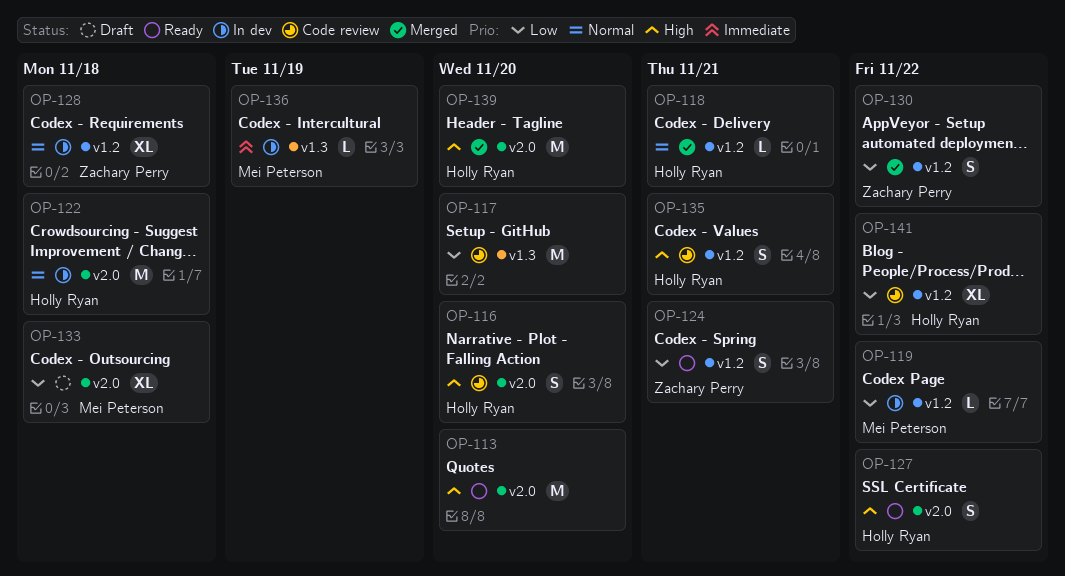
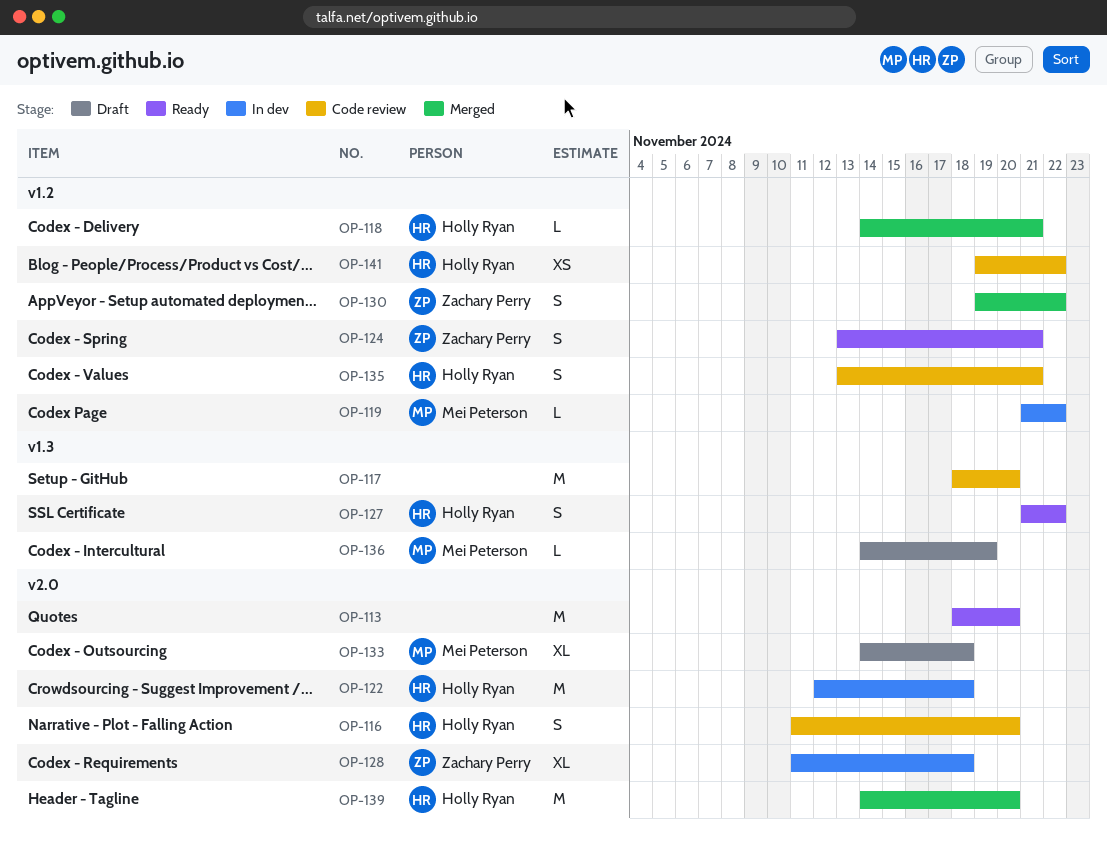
OP-127, label: v2.0 -> v1.3
OP-128, label: v1.2 -> v2.0
OP-136, status: In dev -> Draft
OP-141, estimate: XL -> XS

